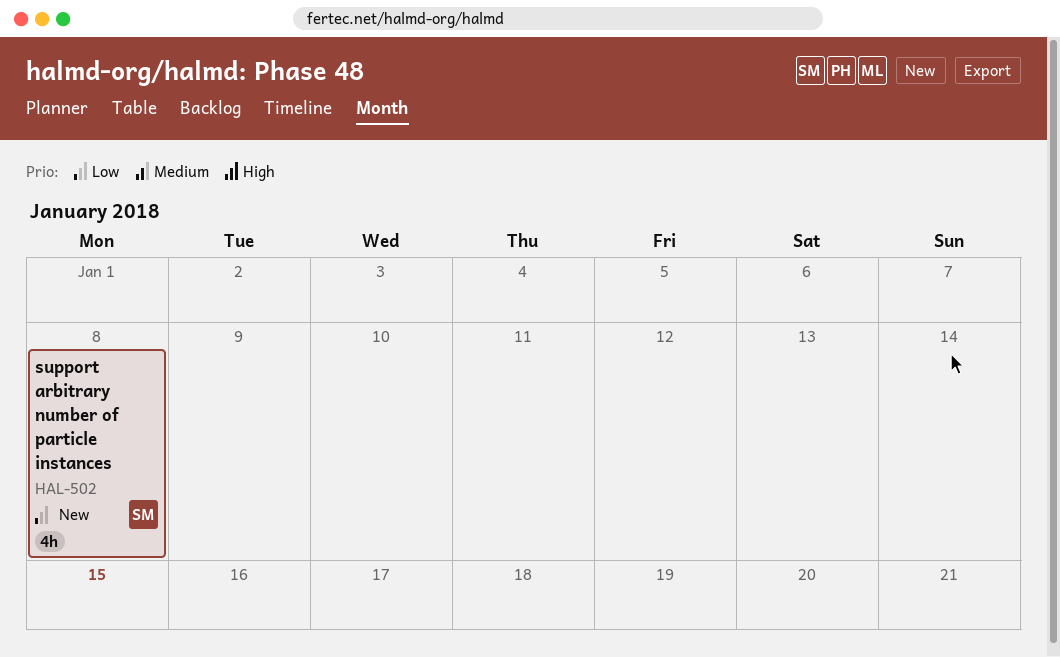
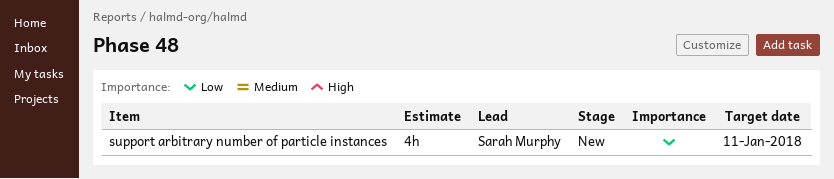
support arbitrary number of particle instances, due: Jan 8 -> Jan 11

